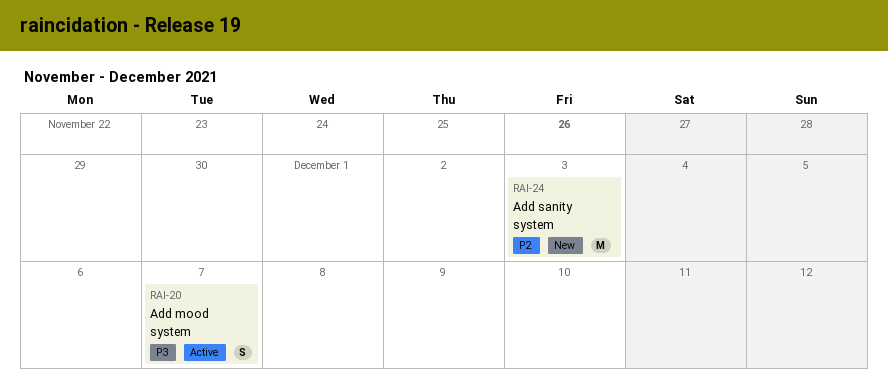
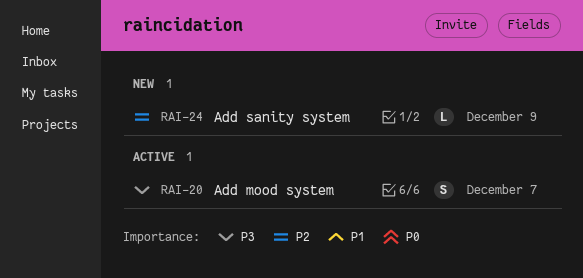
RAI-24, estimate: M -> L
RAI-24, due: Dec 3 -> Dec 9

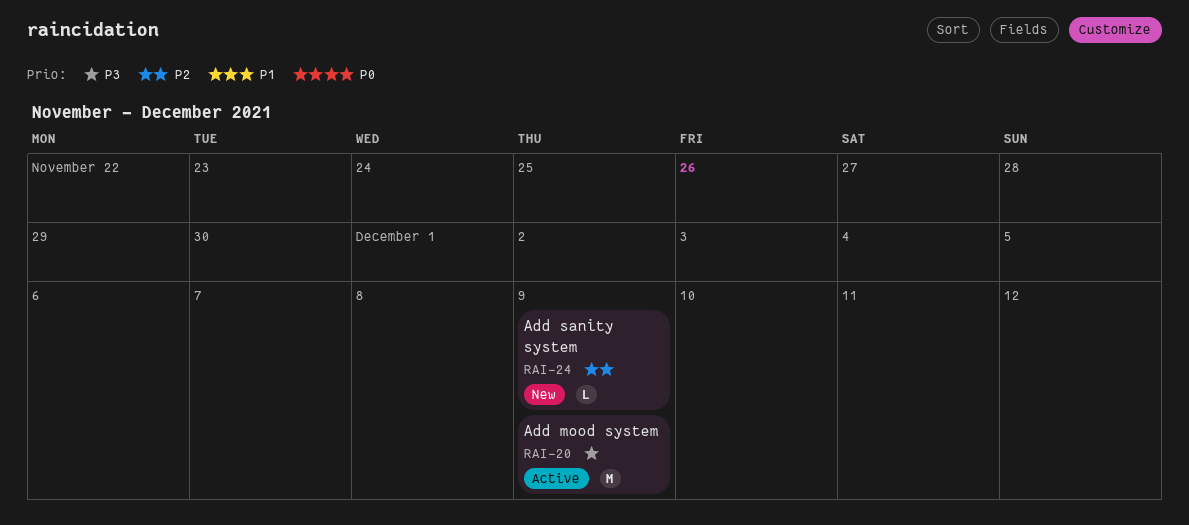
RAI-20, estimate: S -> M
RAI-20, due: Dec 7 -> Dec 9

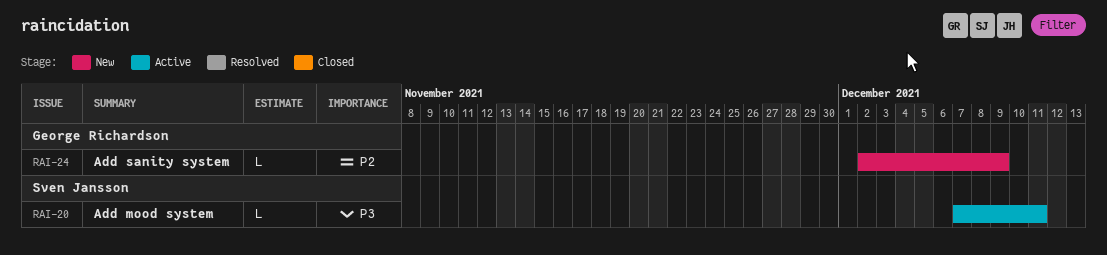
RAI-20, estimate: M -> L
RAI-20, due: Dec 9 -> Dec 11

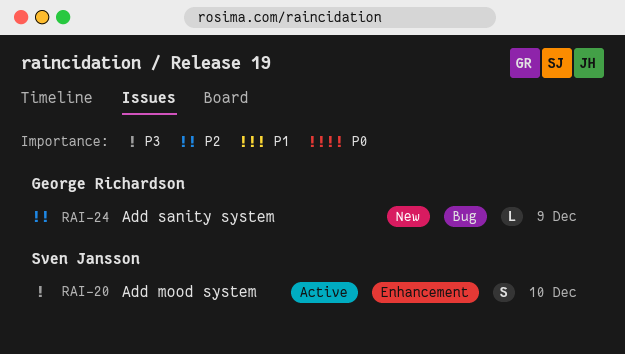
RAI-20, estimate: L -> S
RAI-20, due: Dec 11 -> Dec 10

